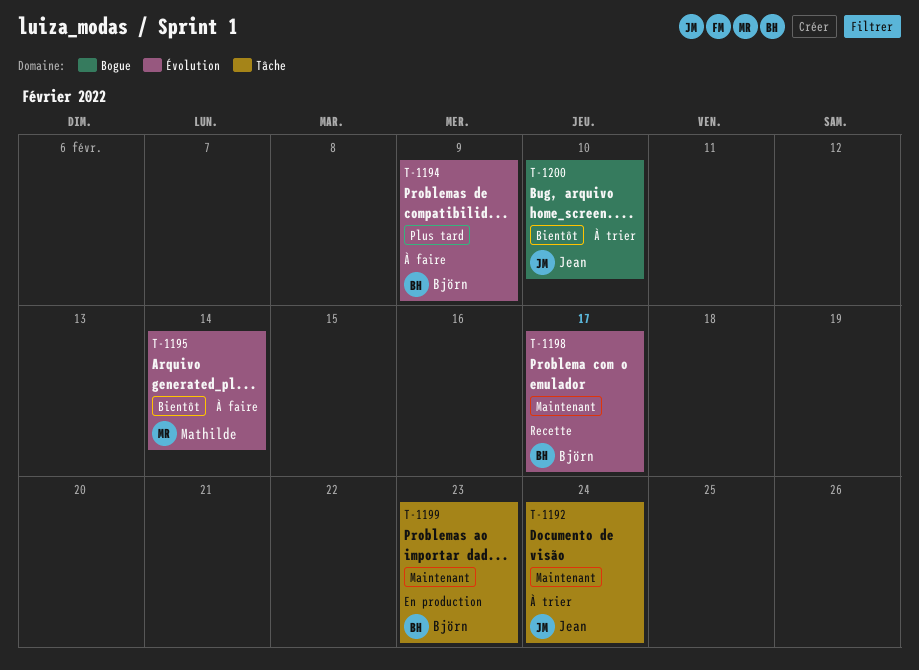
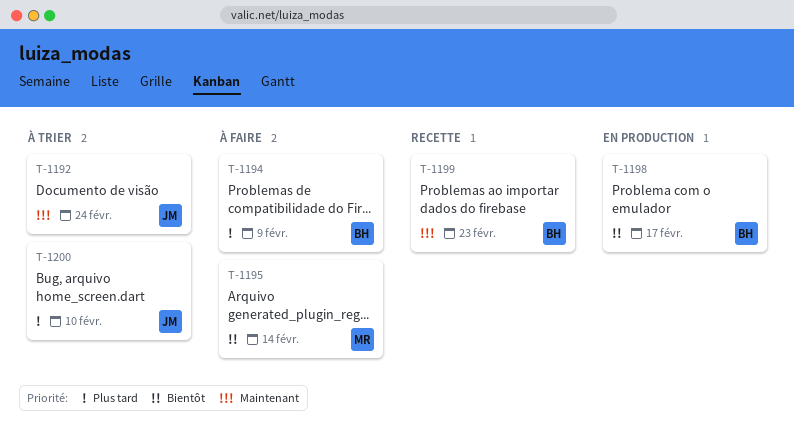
T-1198, status: Recette -> En production
T-1198, priority: Maintenant -> Bientôt
T-1199, status: En production -> Recette
T-1200, priority: Bientôt -> Plus tard

